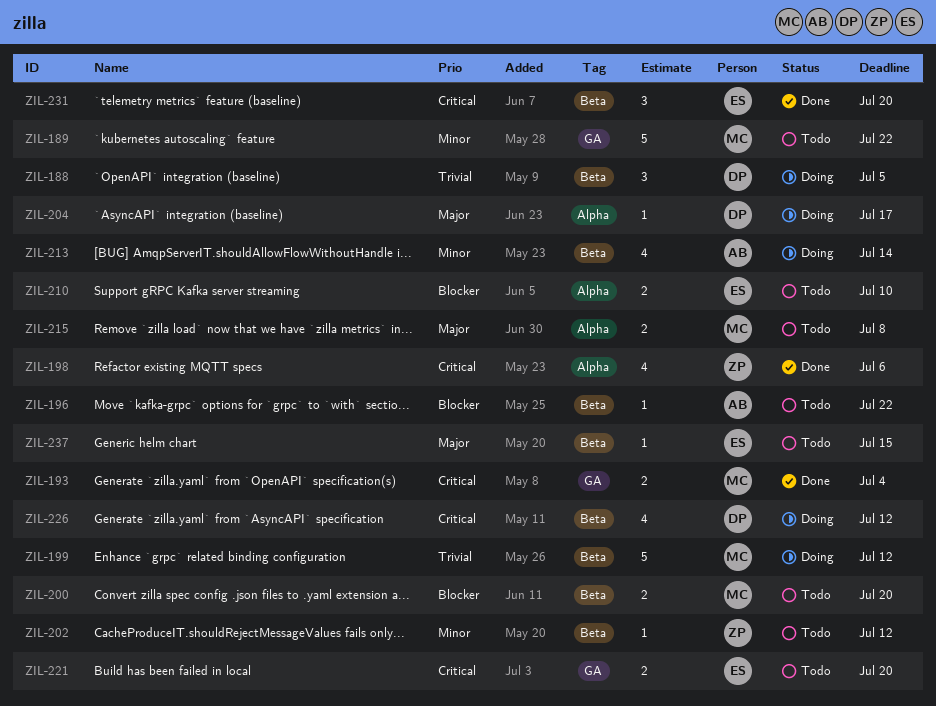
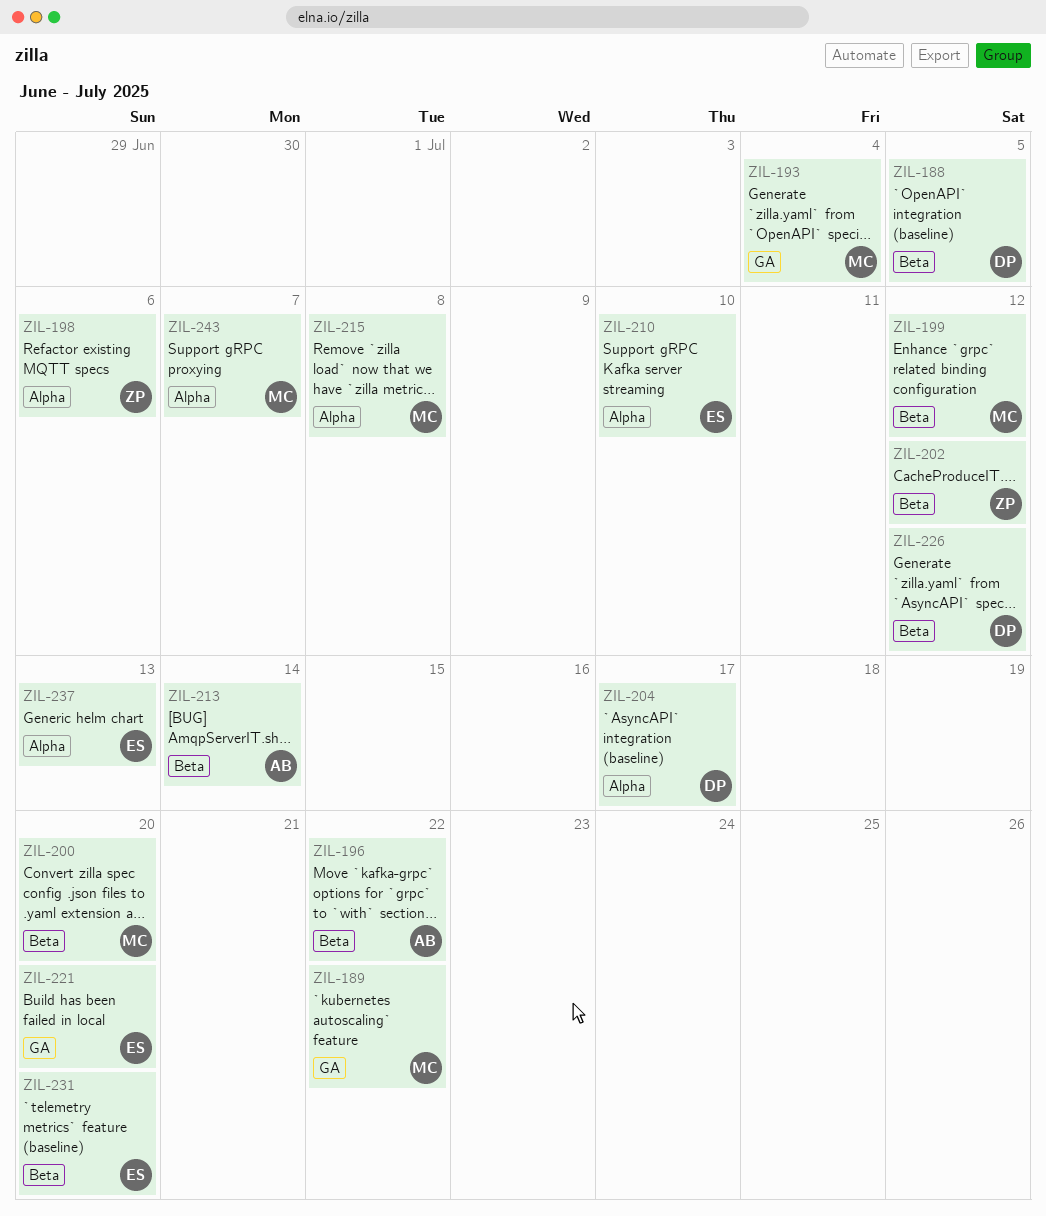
ZIL-237, label: Beta -> Alpha
ZIL-237, due: Jul 15 -> Jul 13
ZIL-243: none -> present

